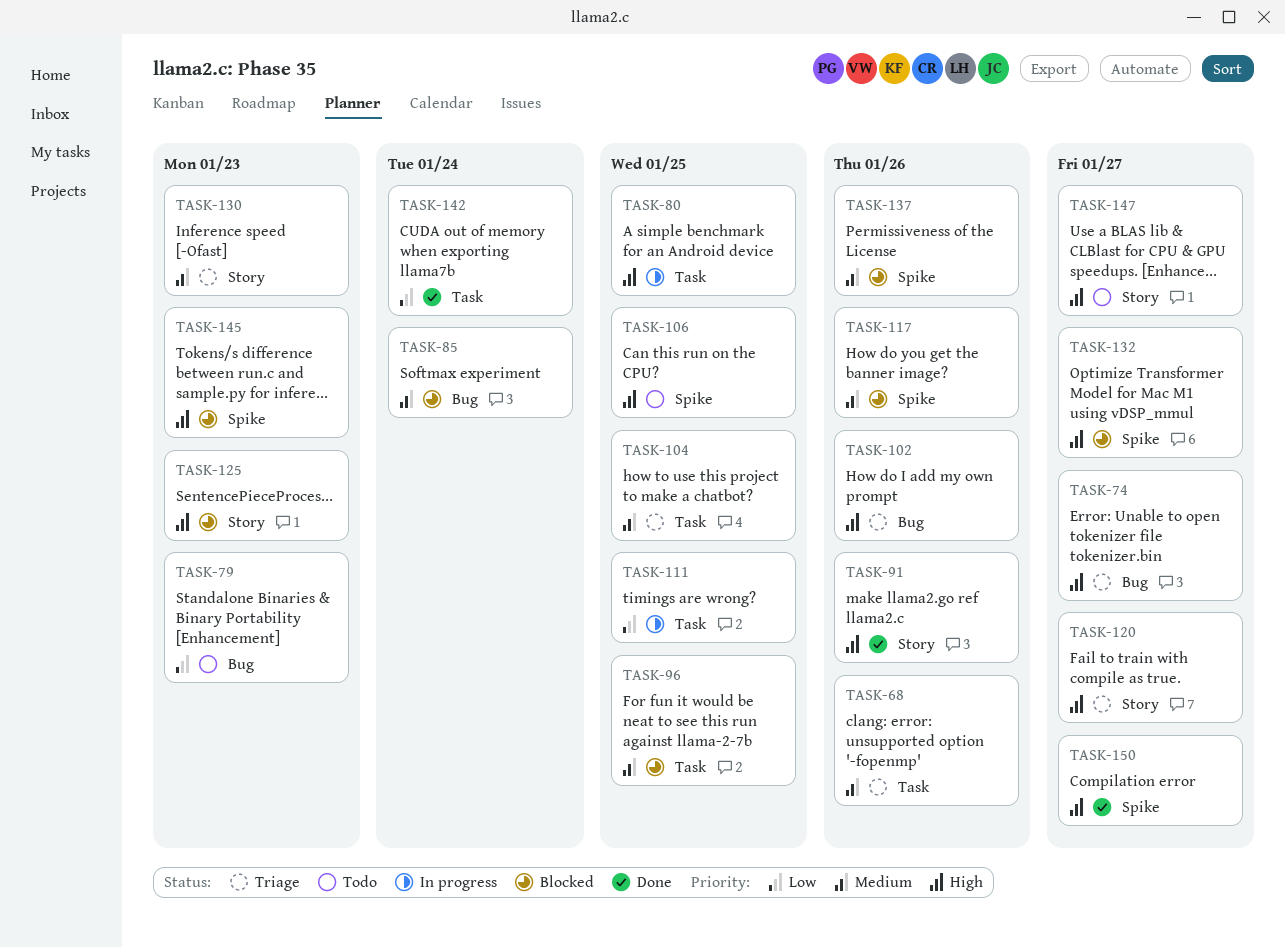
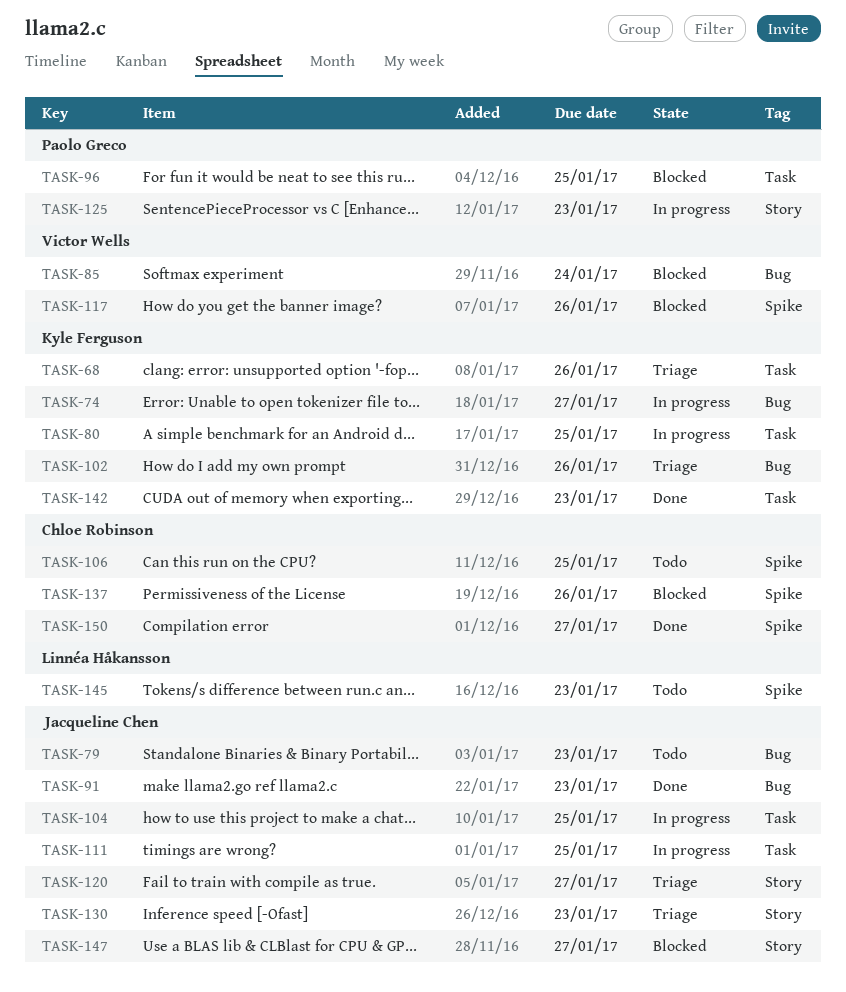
TASK-74, status: Triage -> In progress
TASK-91, label: Story -> Bug
TASK-91, due: Jan 26 -> Jan 23
TASK-104, status: Triage -> In progress
TASK-125, status: Blocked -> In progress
TASK-132: present -> none
TASK-142, due: Jan 24 -> Jan 23
TASK-145, status: Blocked -> Todo
TASK-147, status: Todo -> Blocked

